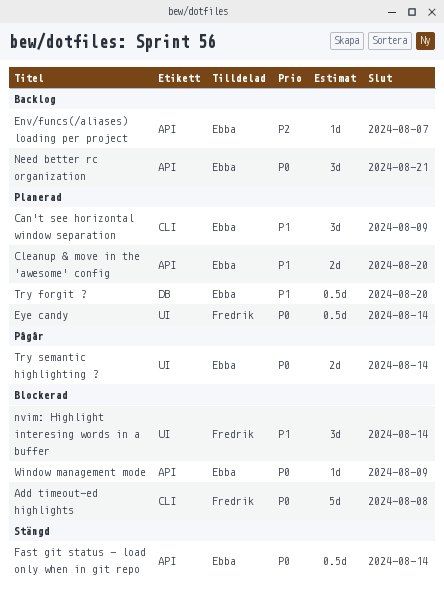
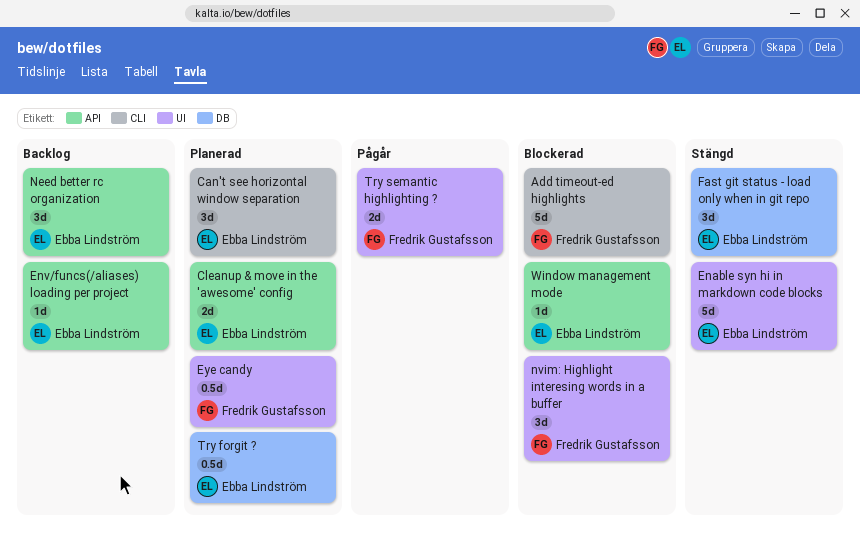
Enable syn hi in markdown code blocks: none -> present
Fast git status - load only when in git repo, label: API -> DB
Fast git status - load only when in git repo, estimate: 0.5d -> 3d
Try semantic highlighting ?, owner: Ebba Lindström -> Fredrik Gustafsson

